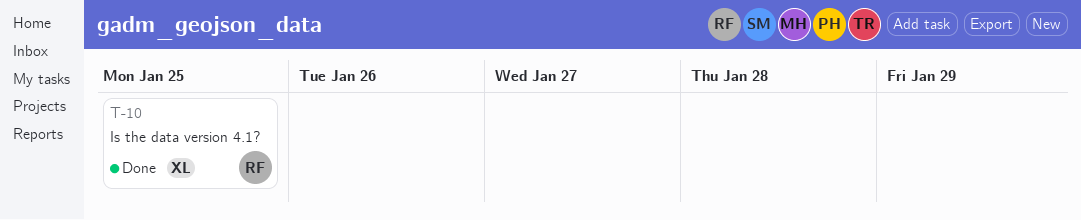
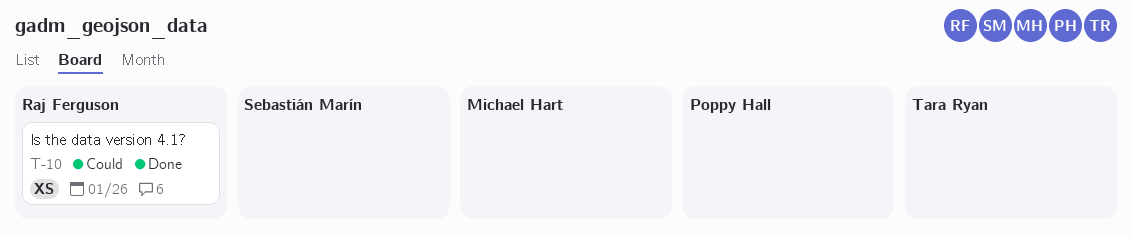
T-10, estimate: XL -> XS
T-10, due: Jan 25 -> Jan 26

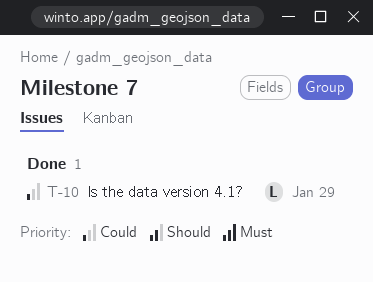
T-10, estimate: XS -> L
T-10, due: Jan 26 -> Jan 29

